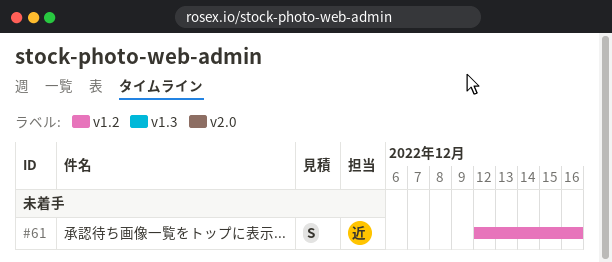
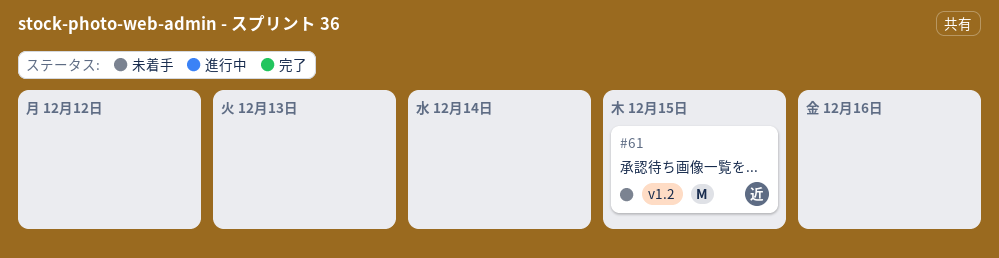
#61, estimate: S -> M
#61, due: Dec 16 -> Dec 15

